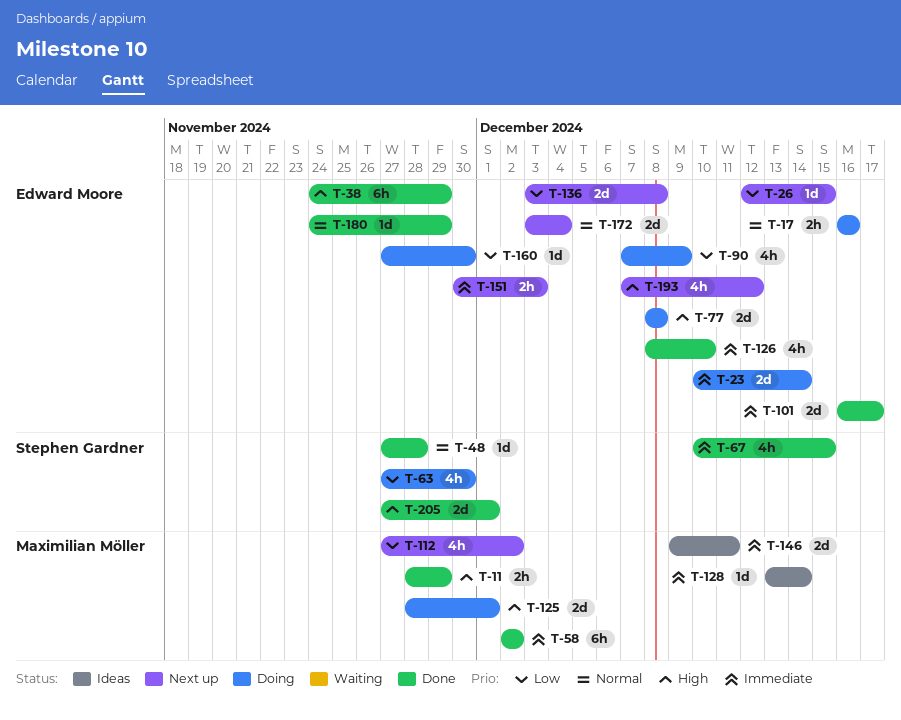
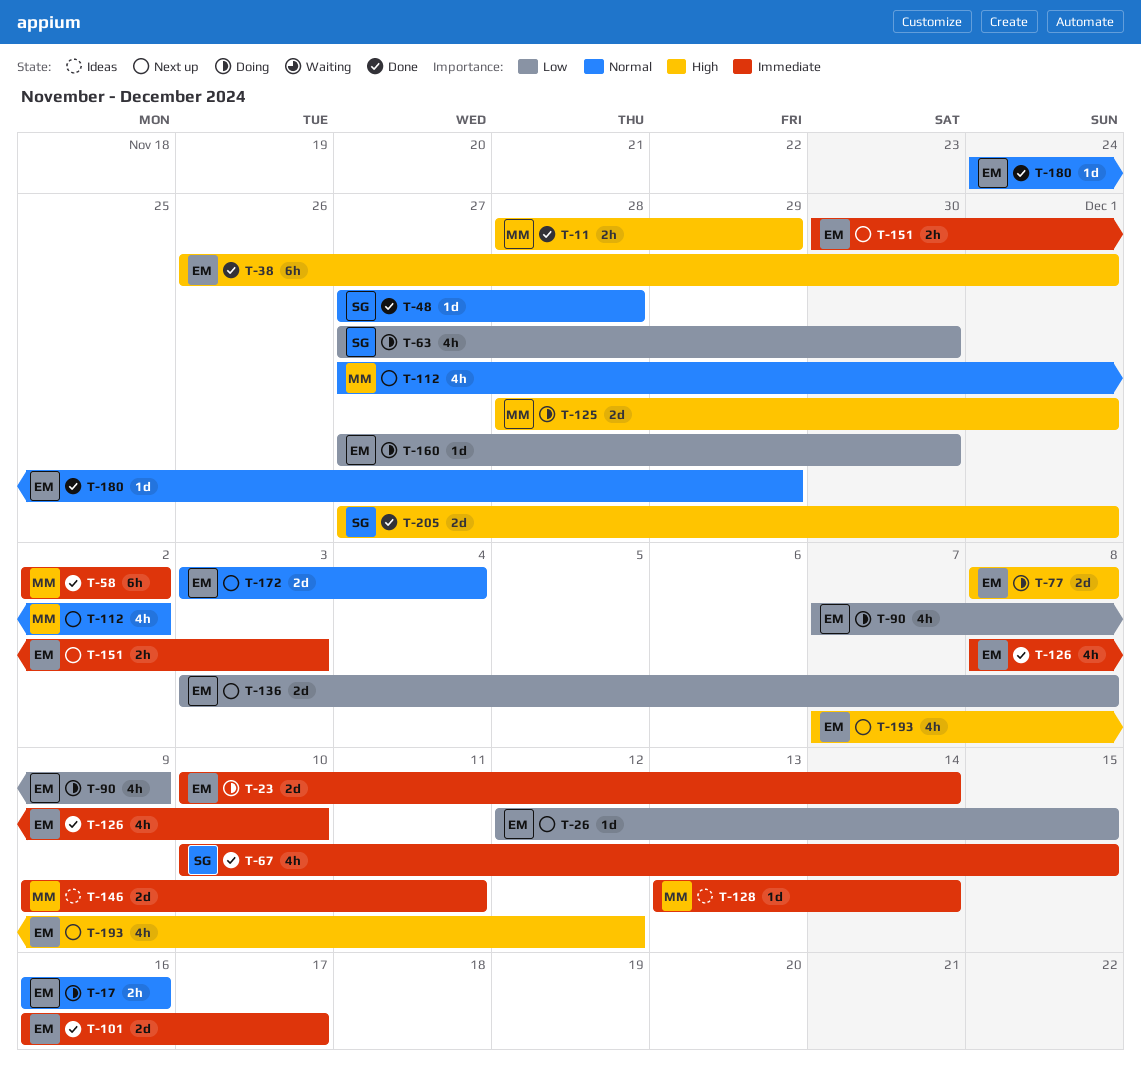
T-38, start: Nov 24 -> Nov 26
T-38, due: Nov 29 -> Dec 1
T-112, priority: Low -> Normal

